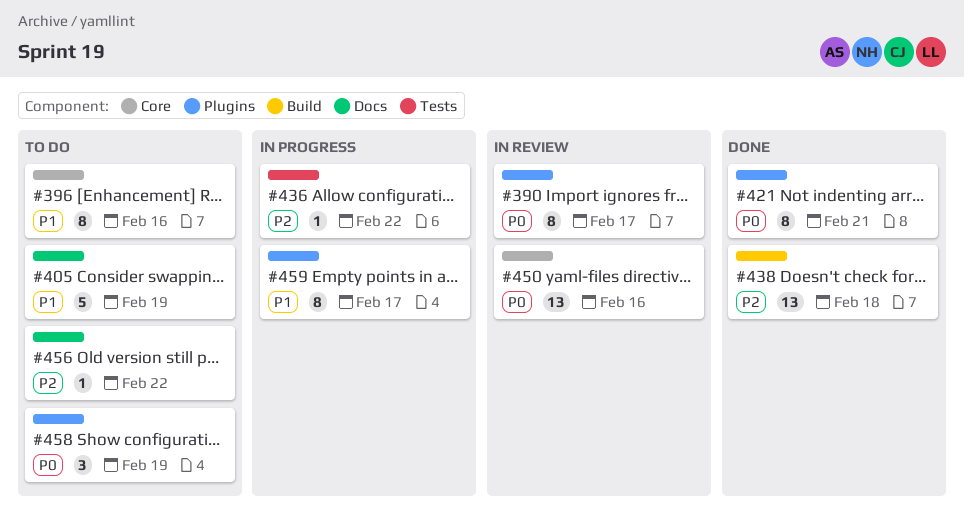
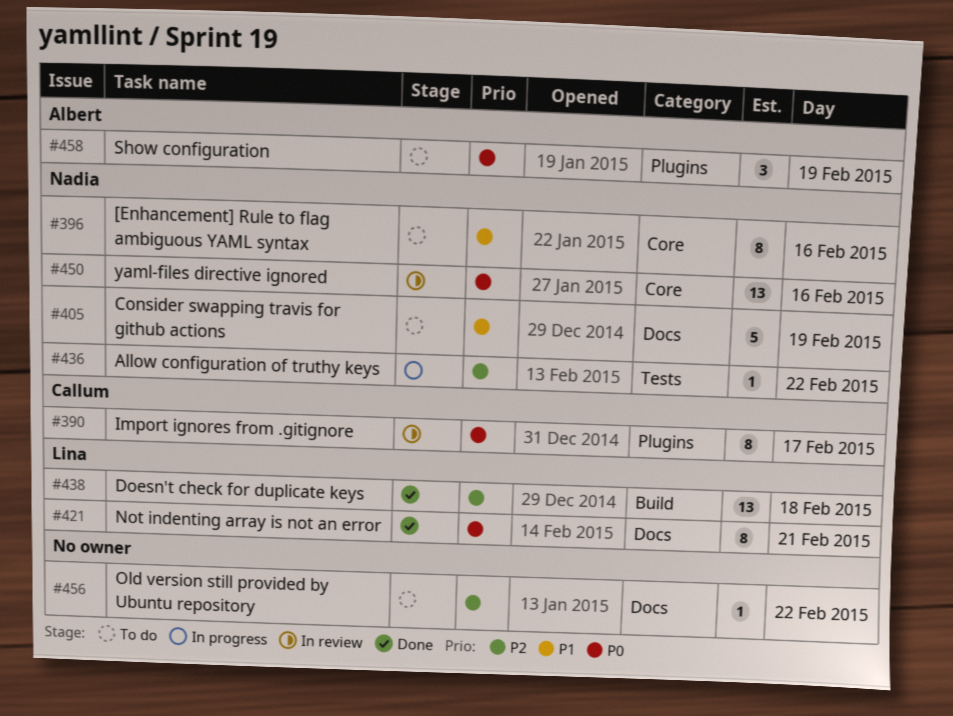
#421, label: Plugins -> Docs
#459: present -> none

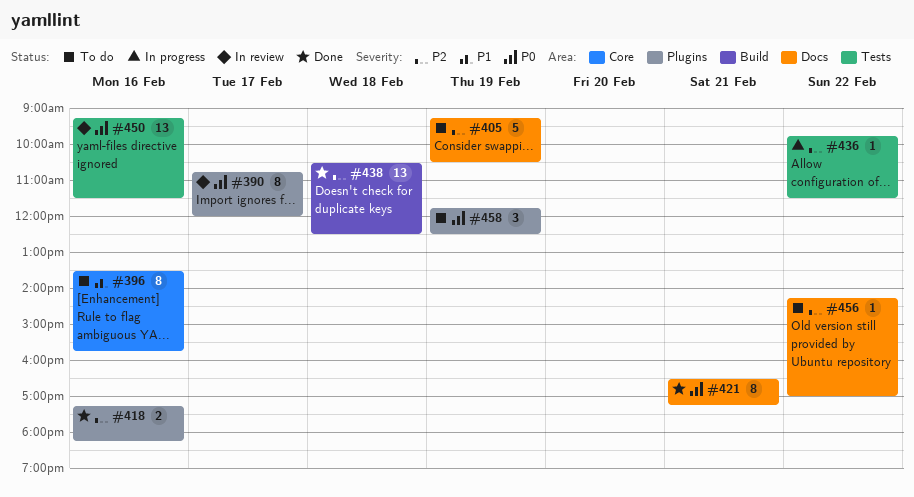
#405, priority: P1 -> P2
#418: none -> present
#450, label: Core -> Tests

